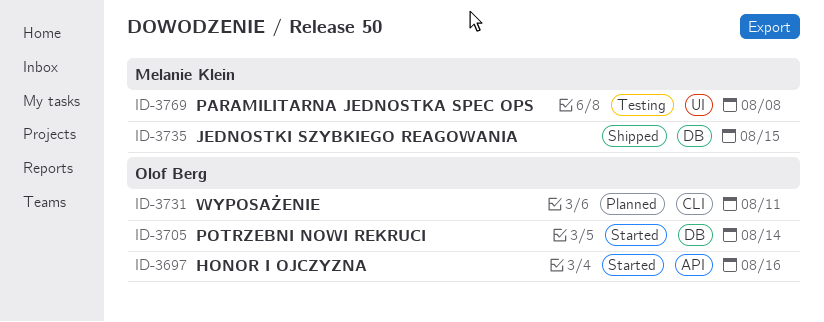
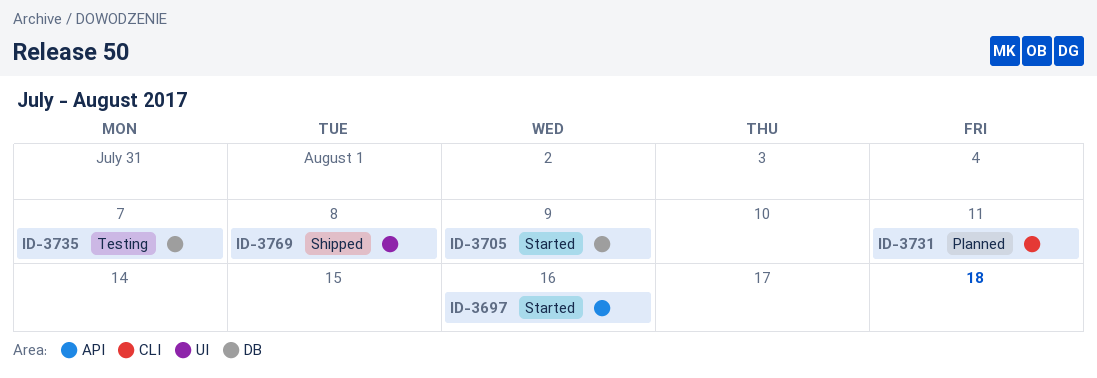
ID-3705, due: Aug 14 -> Aug 9
ID-3735, status: Shipped -> Testing
ID-3735, due: Aug 15 -> Aug 7
ID-3769, status: Testing -> Shipped

